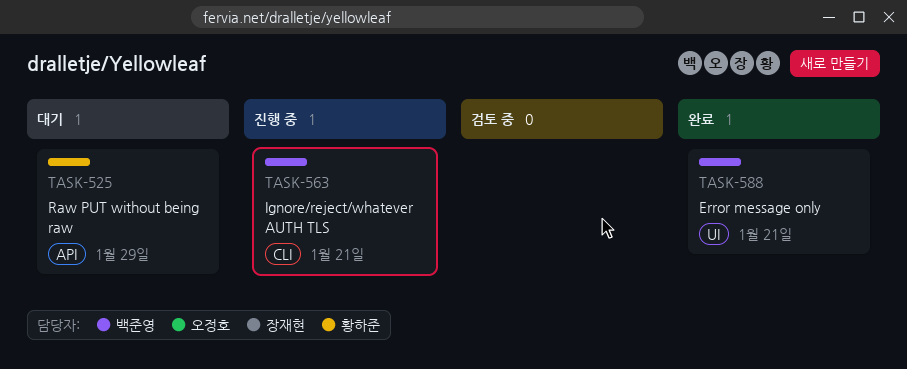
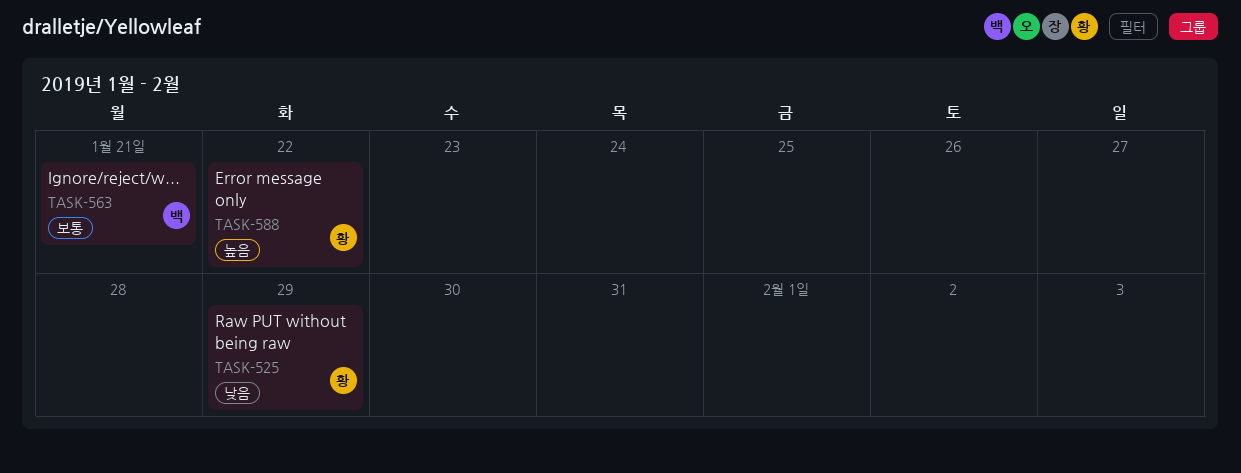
TASK-588, owner: 백준영 -> 황하준
TASK-588, due: Jan 21 -> Jan 22

